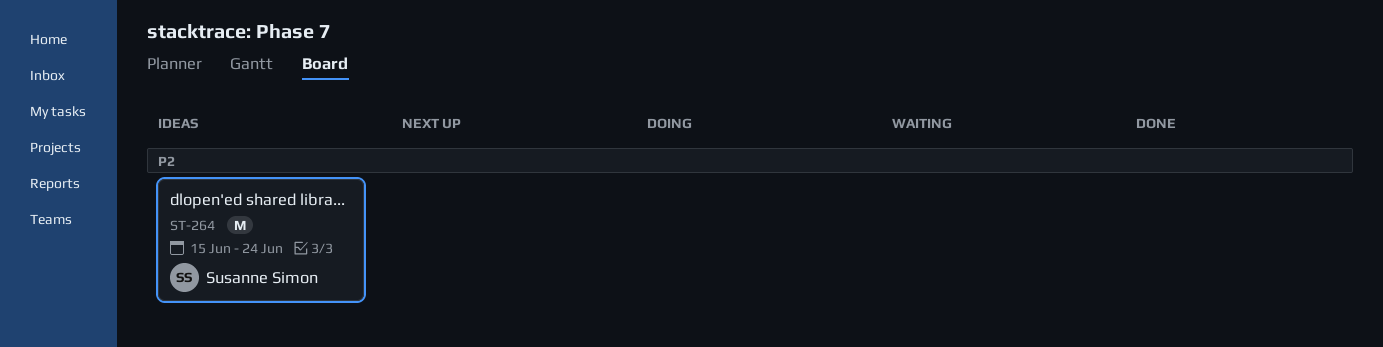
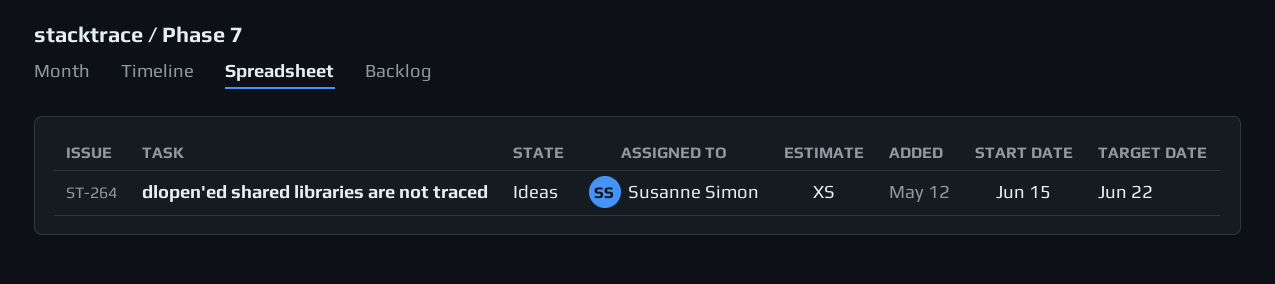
ST-264, estimate: M -> XS
ST-264, due: Jun 24 -> Jun 22

